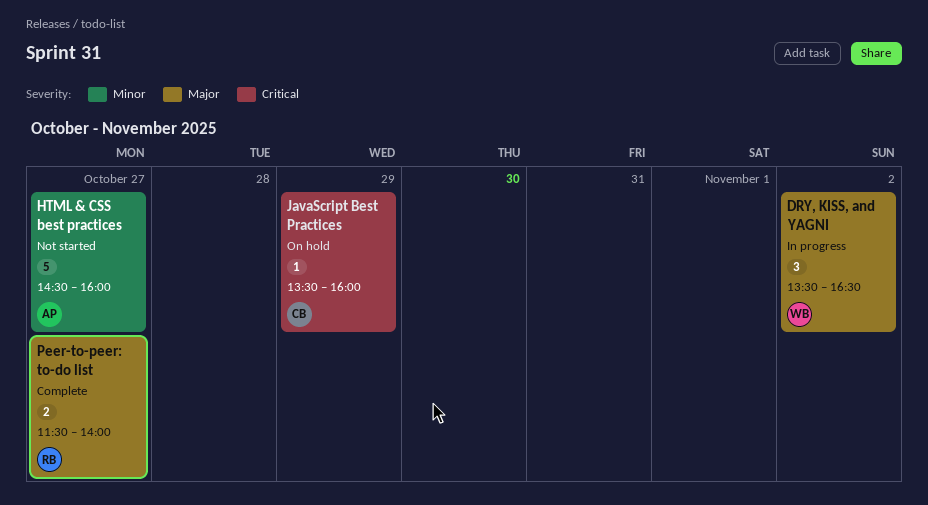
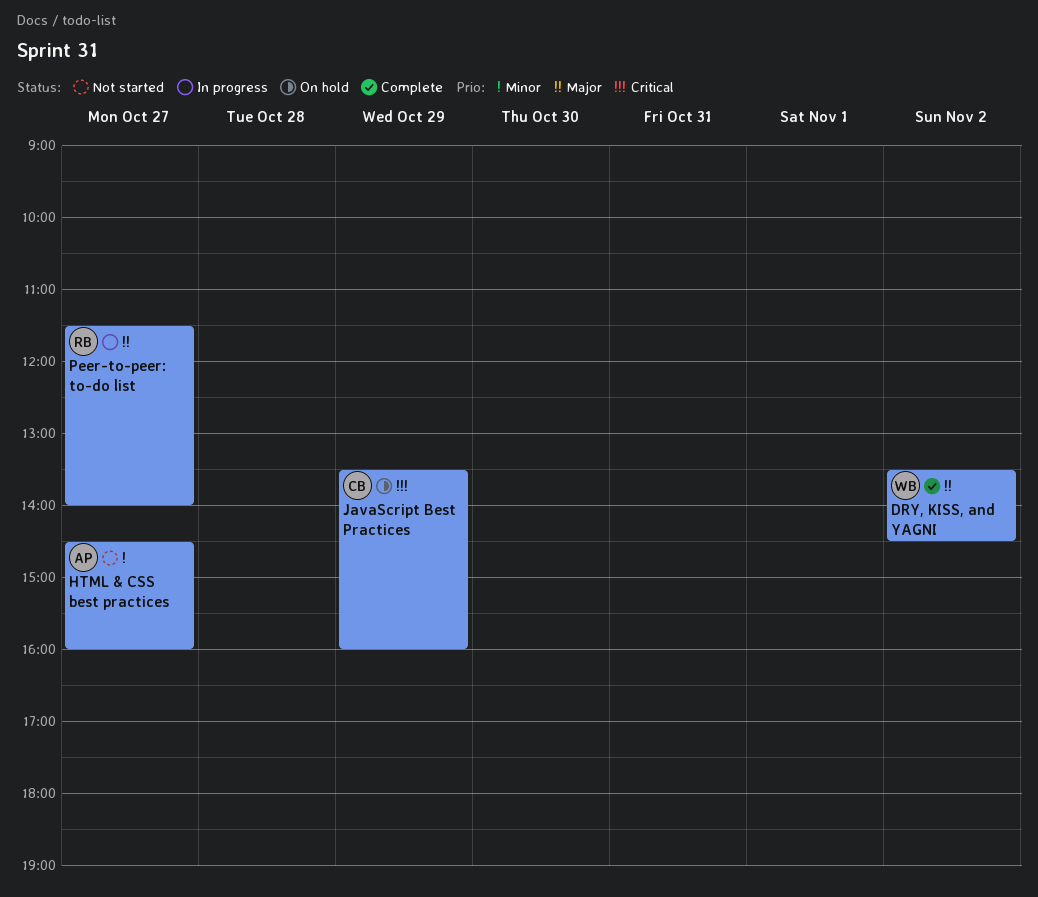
DRY, KISS, and YAGNI, status: In progress -> Complete
DRY, KISS, and YAGNI, ends: 16:30 -> 14:30
Peer-to-peer: to-do list, status: Complete -> In progress

